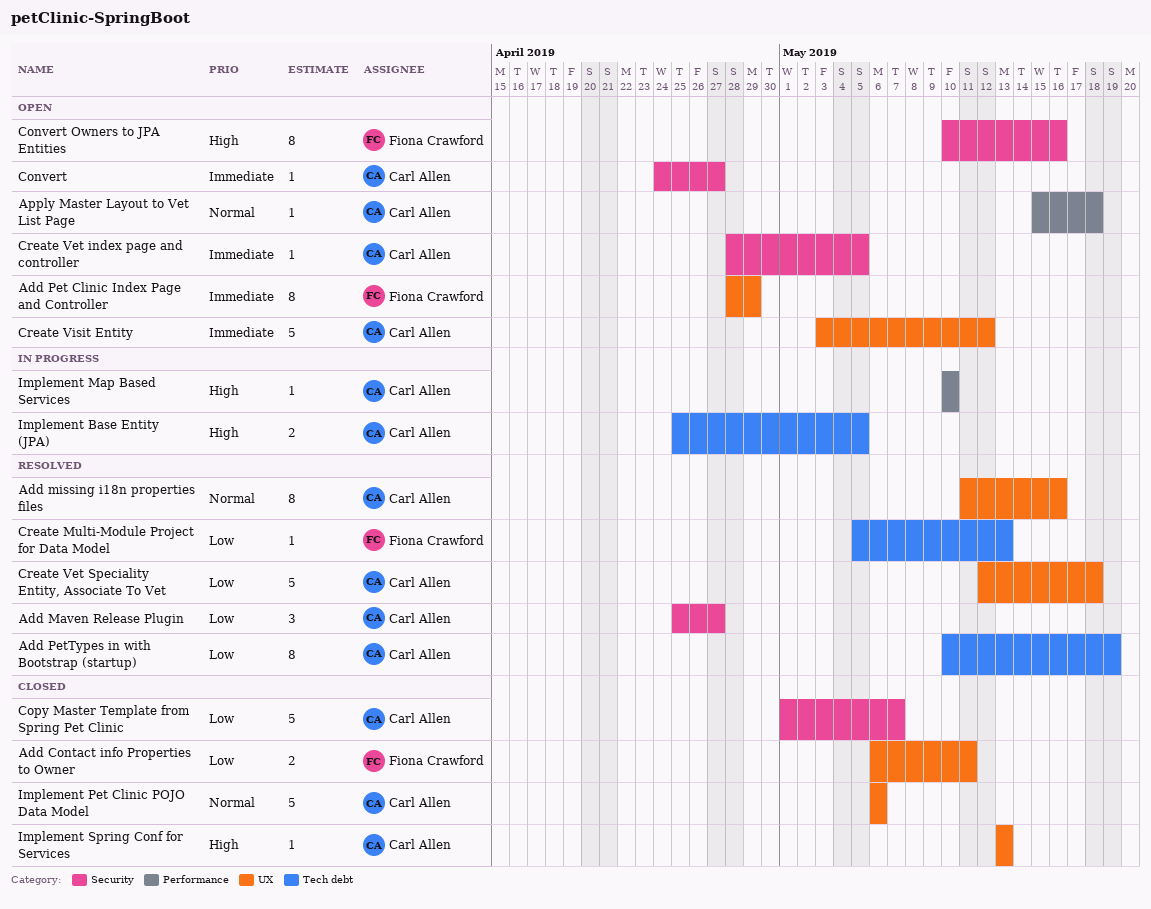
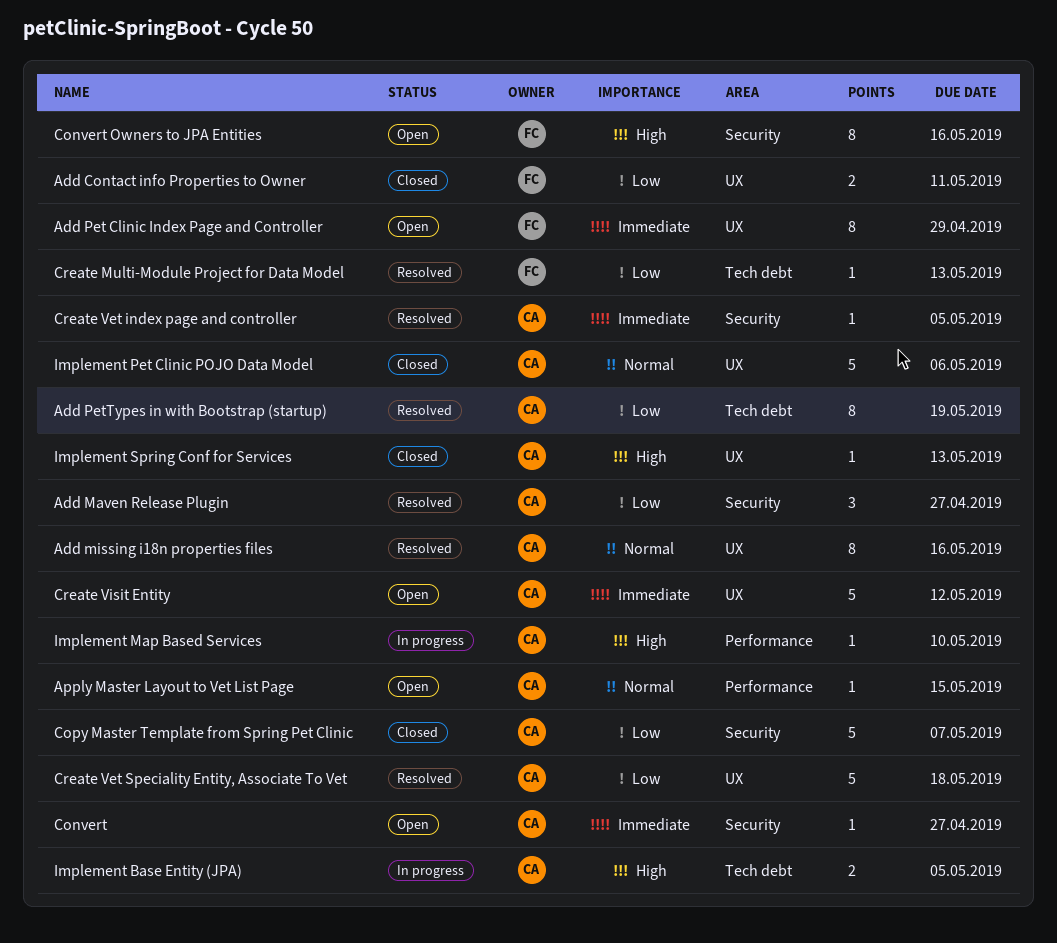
Apply Master Layout to Vet List Page, due: May 18 -> May 15
Create Vet index page and controller, status: Open -> Resolved

